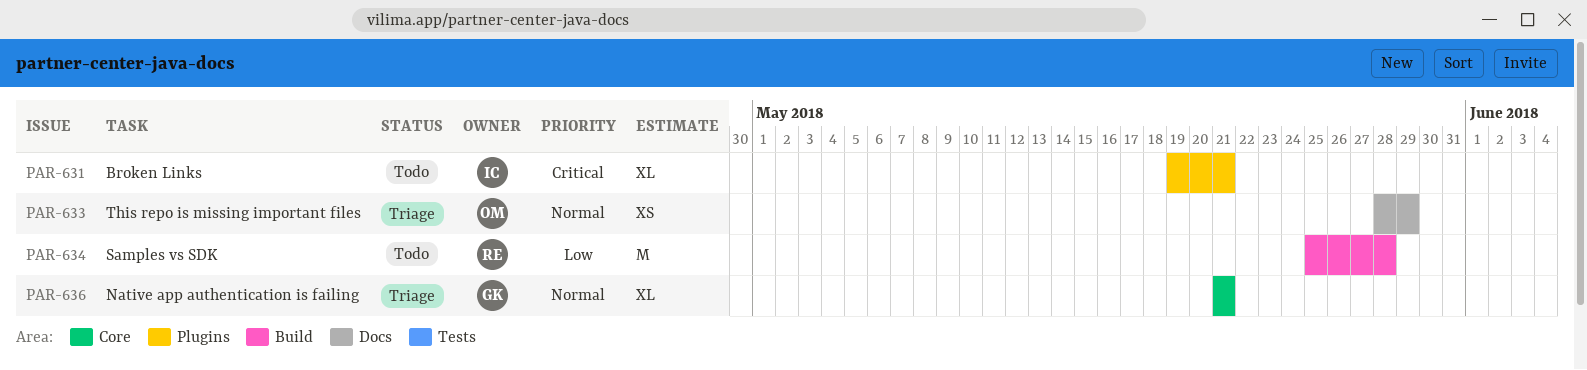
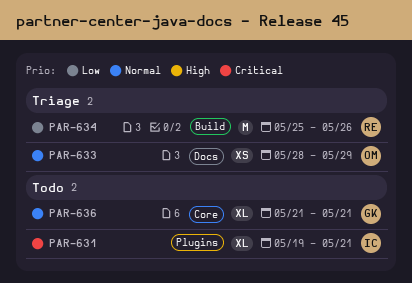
PAR-634, status: Todo -> Triage
PAR-634, due: May 28 -> May 26
PAR-636, status: Triage -> Todo

